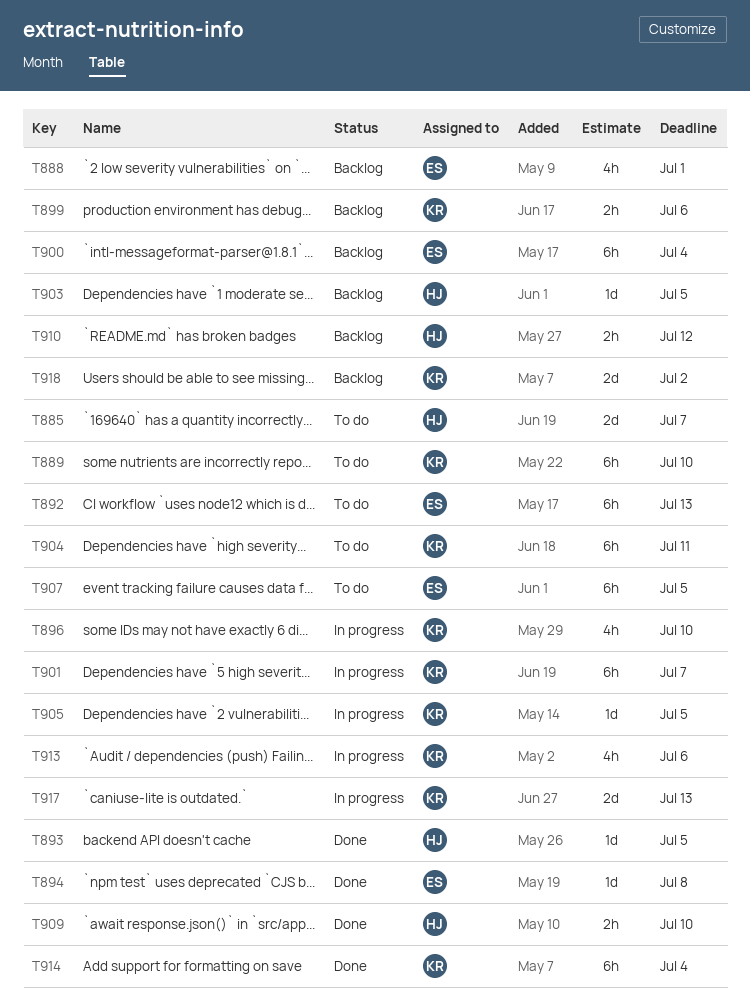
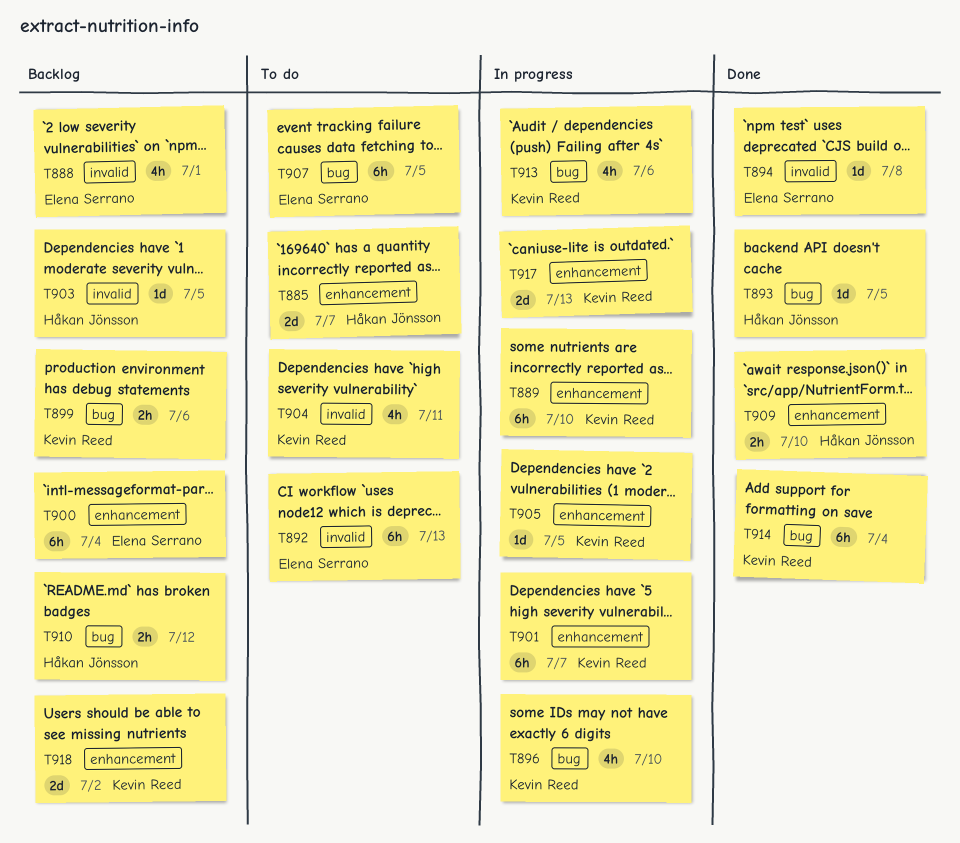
T889, status: To do -> In progress
T904, estimate: 6h -> 4h

